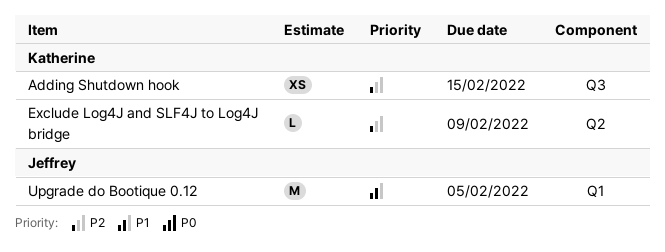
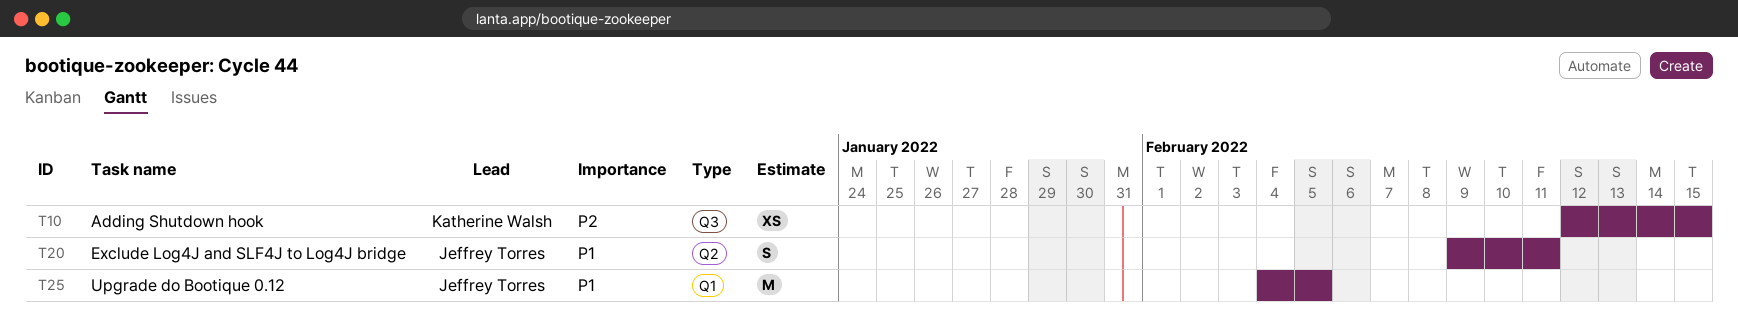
Exclude Log4J and SLF4J to Log4J bridge, owner: Katherine Walsh -> Jeffrey Torres
Exclude Log4J and SLF4J to Log4J bridge, priority: P2 -> P1
Exclude Log4J and SLF4J to Log4J bridge, estimate: L -> S
Exclude Log4J and SLF4J to Log4J bridge, due: Feb 9 -> Feb 11

